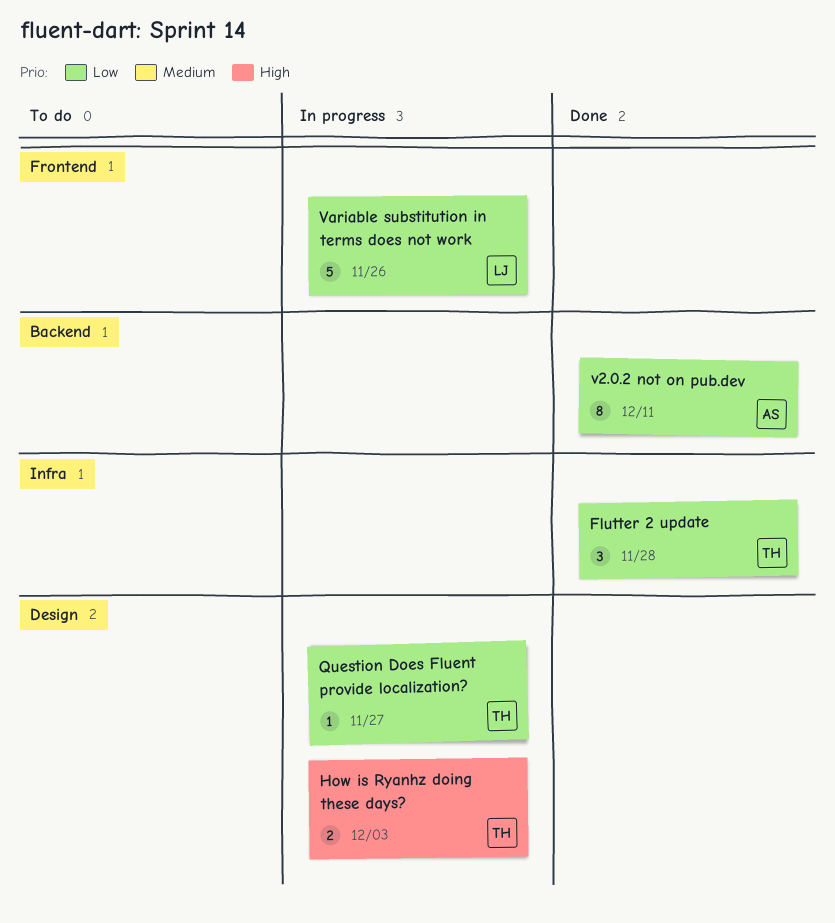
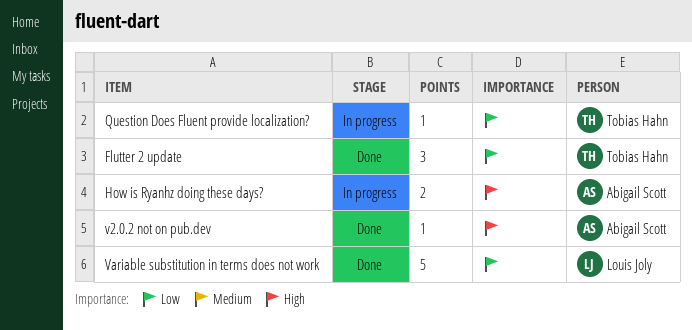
How is Ryanhz doing these days?, owner: Tobias Hahn -> Abigail Scott
v2.0.2 not on pub.dev, priority: Low -> High
v2.0.2 not on pub.dev, estimate: 8 -> 1
Variable substitution in terms does not work, status: In progress -> Done

